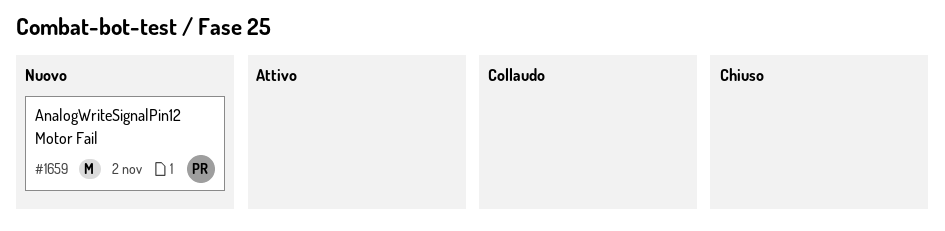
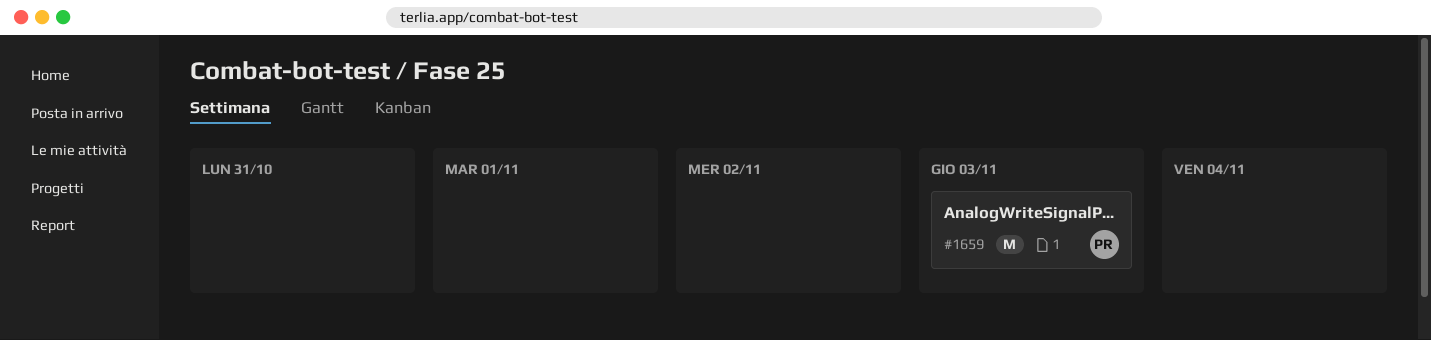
#1659, due: Nov 2 -> Nov 3

